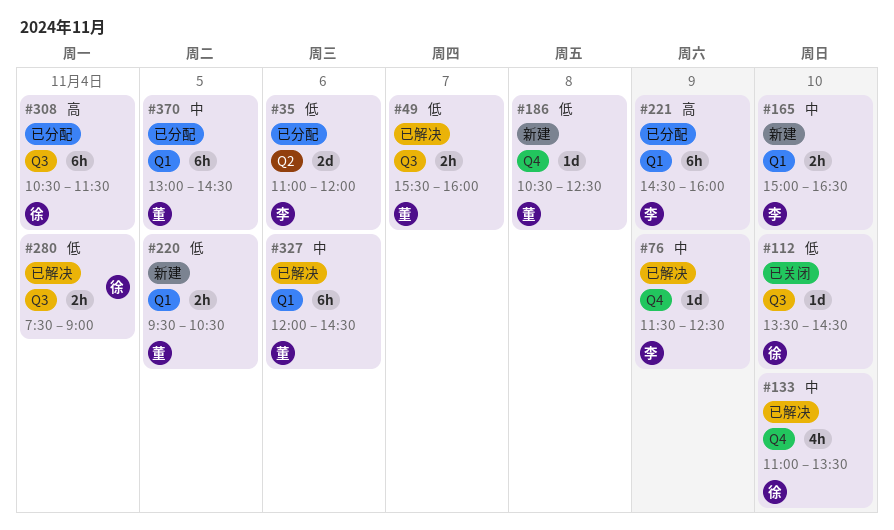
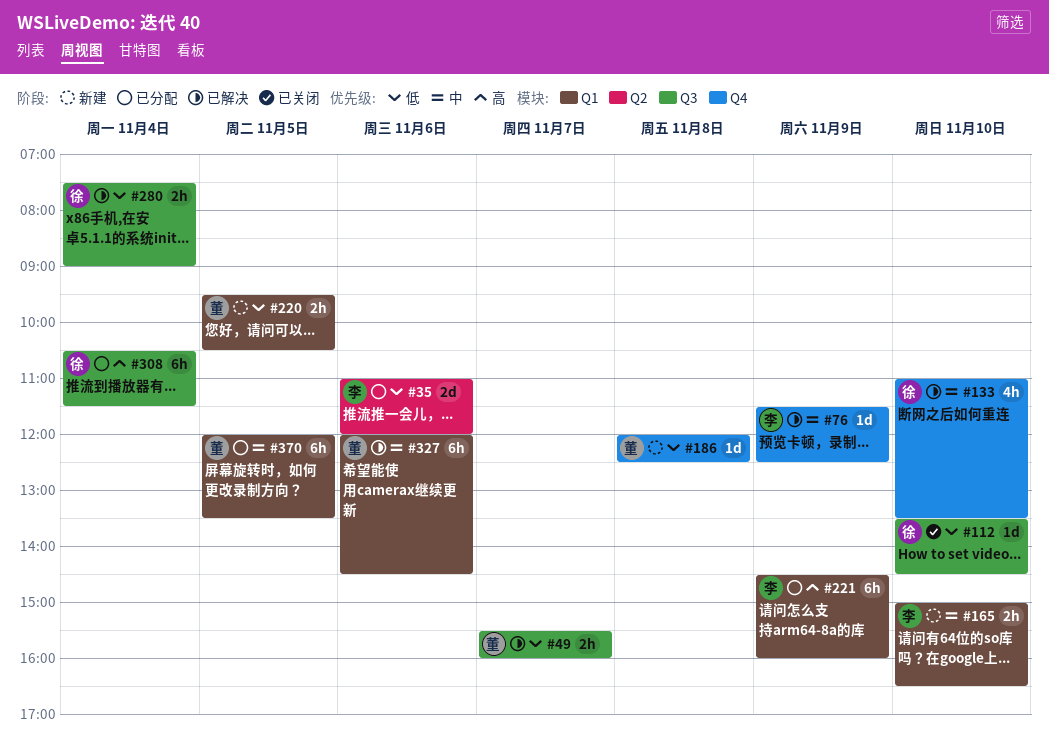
#186, begins: 10:30 -> 12:00
#370, begins: 13:00 -> 12:00
#370, ends: 14:30 -> 13:30

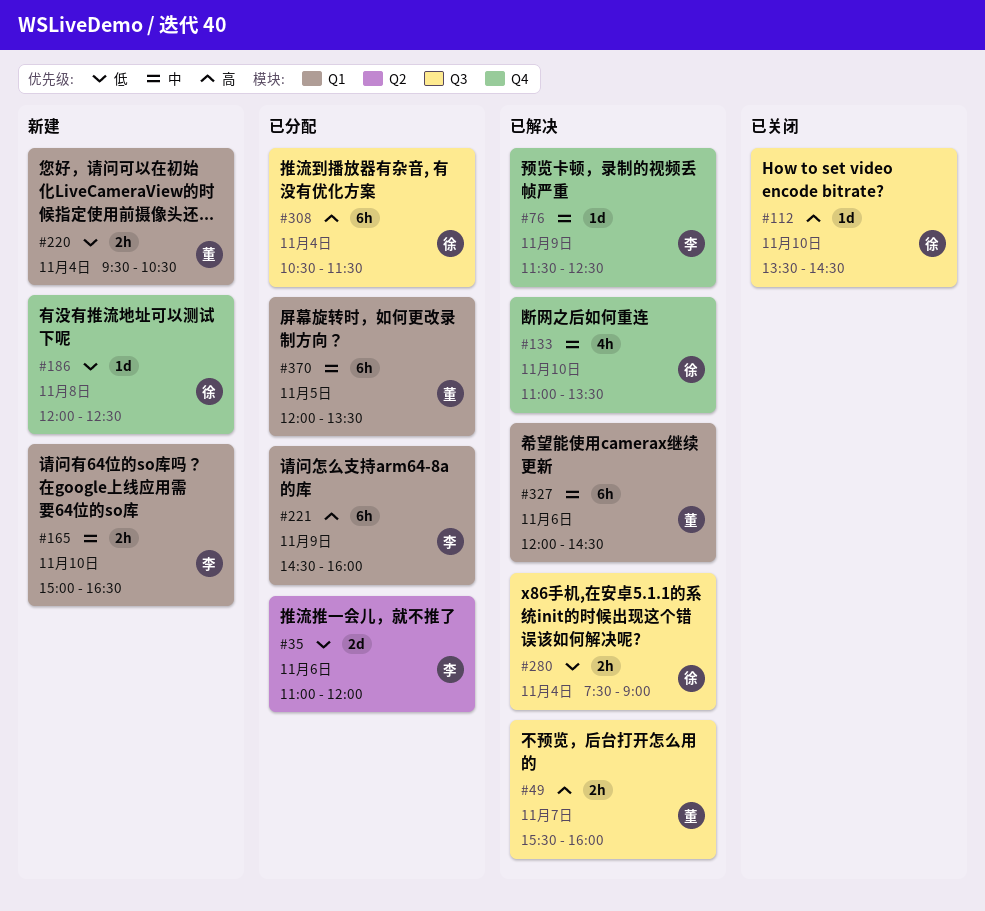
#49, priority: 低 -> 高
#112, priority: 低 -> 高
#186, owner: 董 -> 徐
#220, day: Nov 5 -> Nov 4

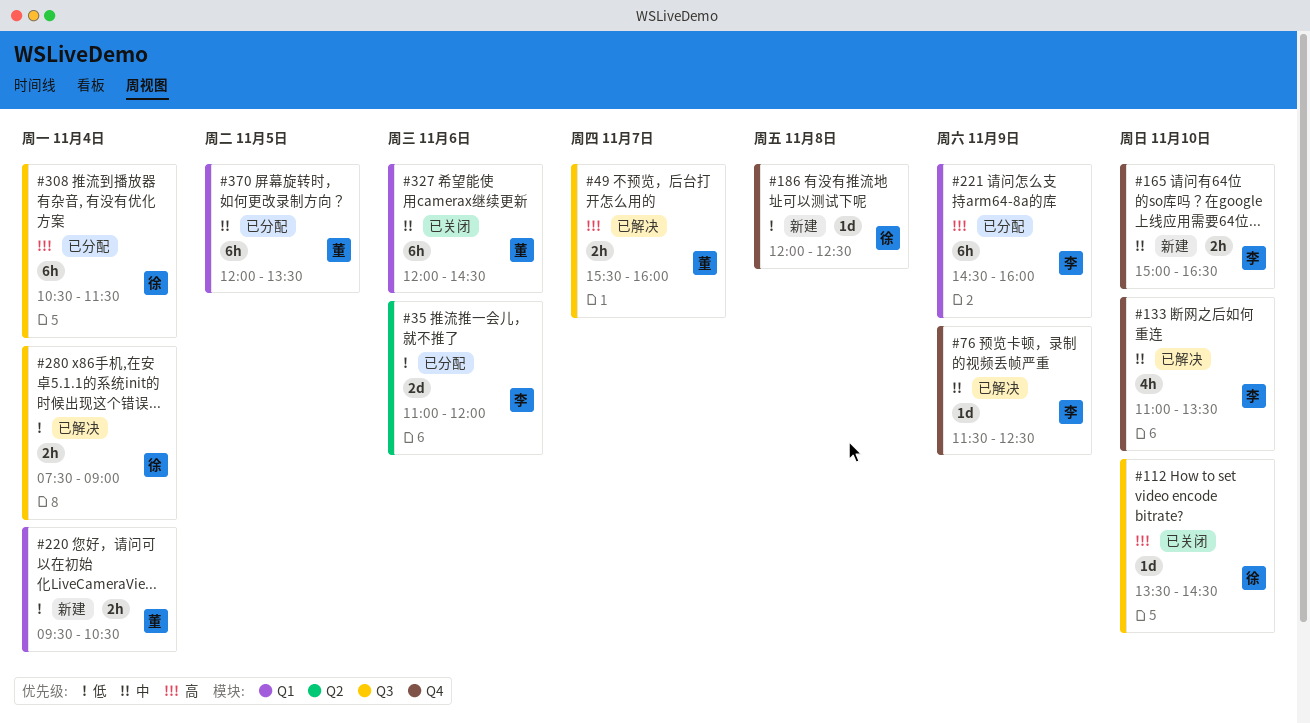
#133, owner: 徐 -> 李
#165, label: Q1 -> Q4
#327, status: 已解决 -> 已关闭

